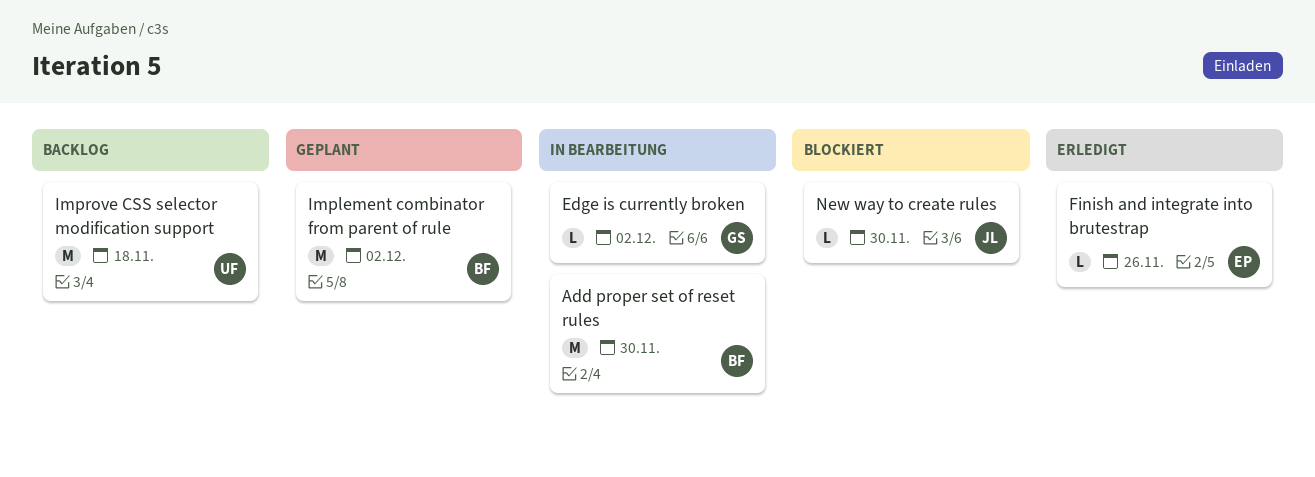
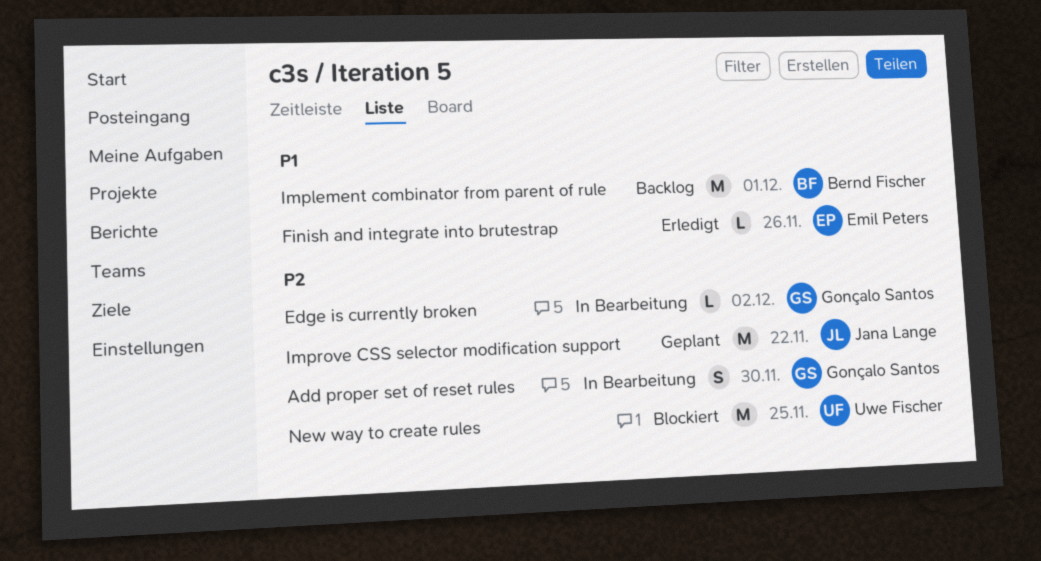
Add proper set of reset rules, owner: Bernd Fischer -> Gonçalo Santos
Add proper set of reset rules, estimate: M -> S
Implement combinator from parent of rule, status: Geplant -> Backlog
Implement combinator from parent of rule, due: Dec 2 -> Dec 1
Improve CSS selector modification support, status: Backlog -> Geplant
Improve CSS selector modification support, owner: Uwe Fischer -> Jana Lange
Improve CSS selector modification support, due: Nov 18 -> Nov 22
New way to create rules, owner: Jana Lange -> Uwe Fischer
New way to create rules, estimate: L -> M
New way to create rules, due: Nov 30 -> Nov 25

